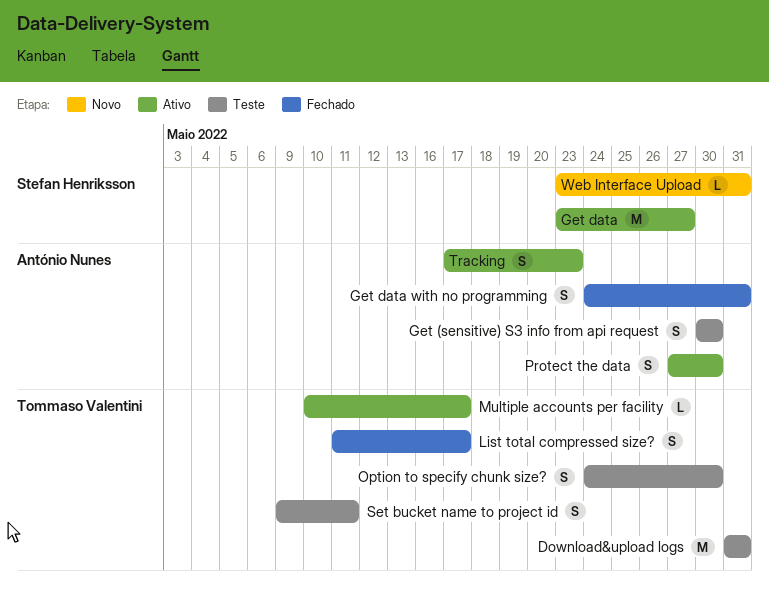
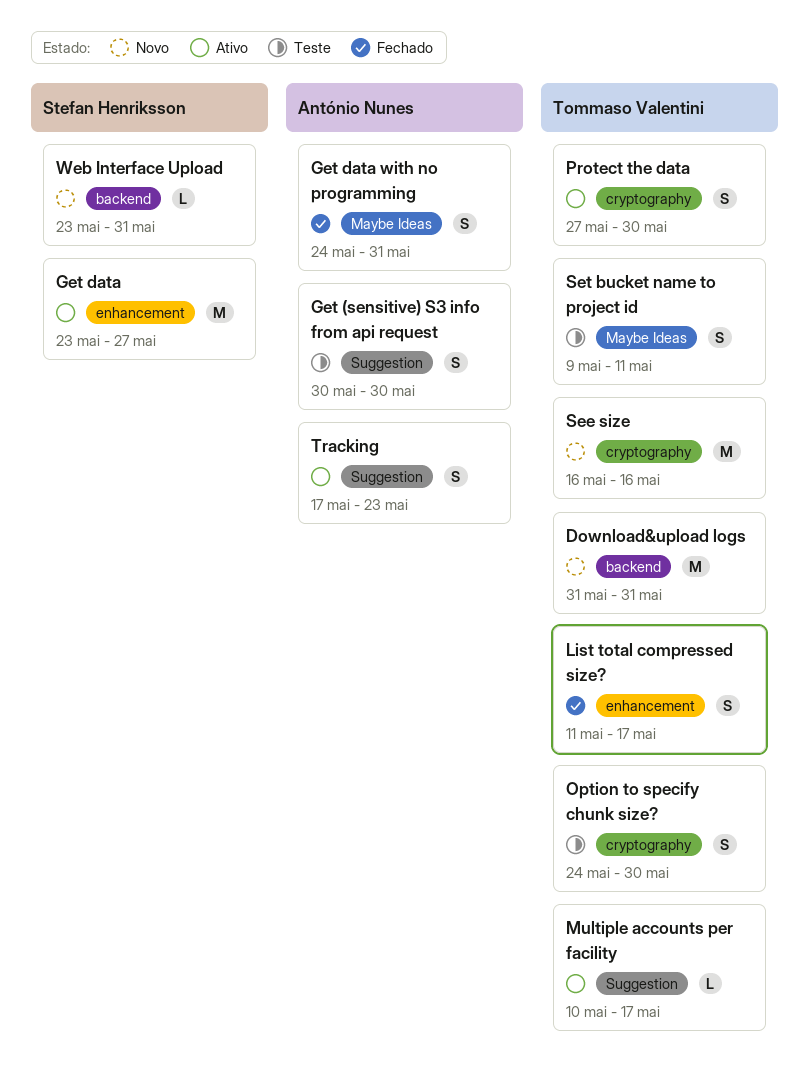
Download&upload logs, status: Teste -> Novo
Protect the data, owner: António Nunes -> Tommaso Valentini
See size: none -> present

